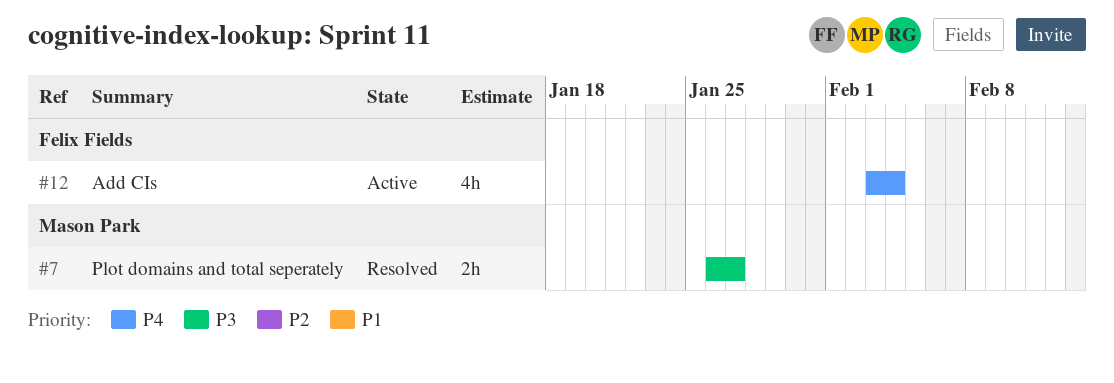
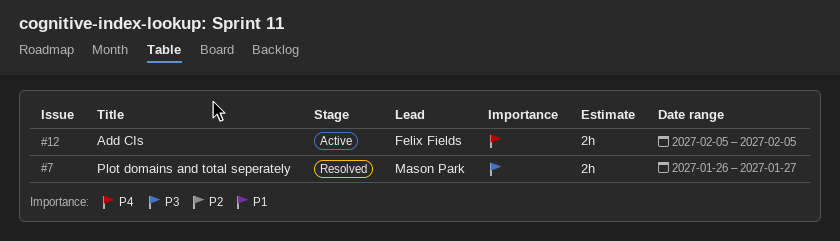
#12, estimate: 4h -> 2h
#12, start: Feb 3 -> Feb 5
#12, due: Feb 4 -> Feb 5

